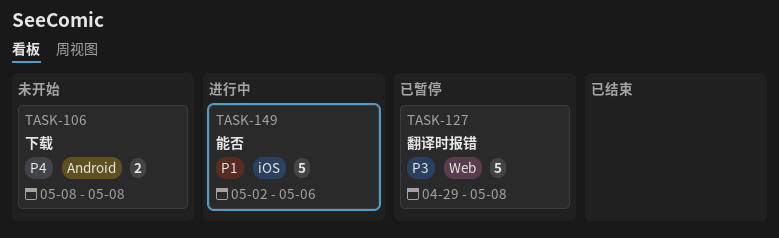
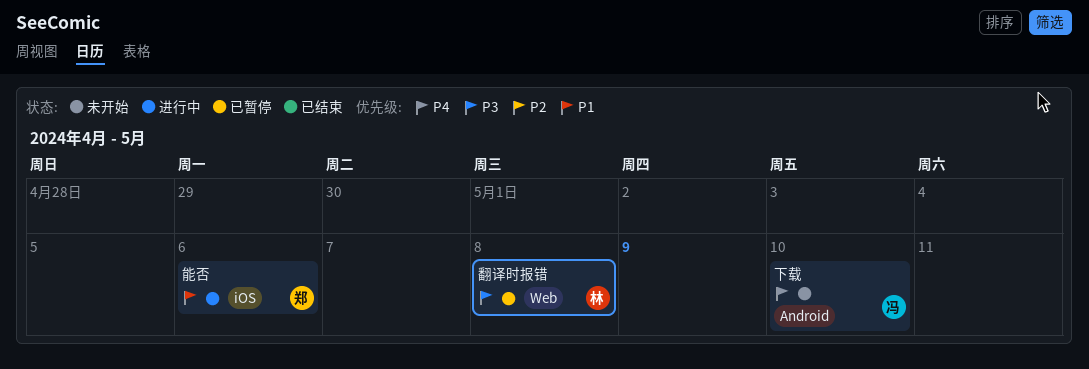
下载, due: May 8 -> May 10

